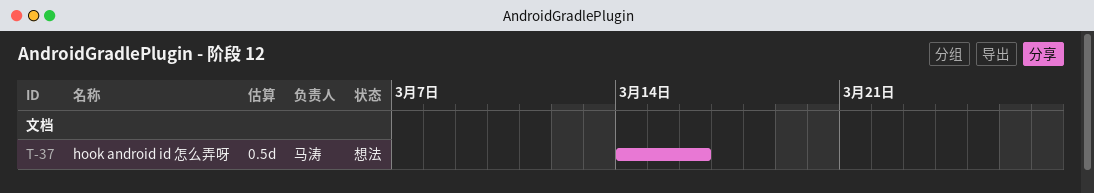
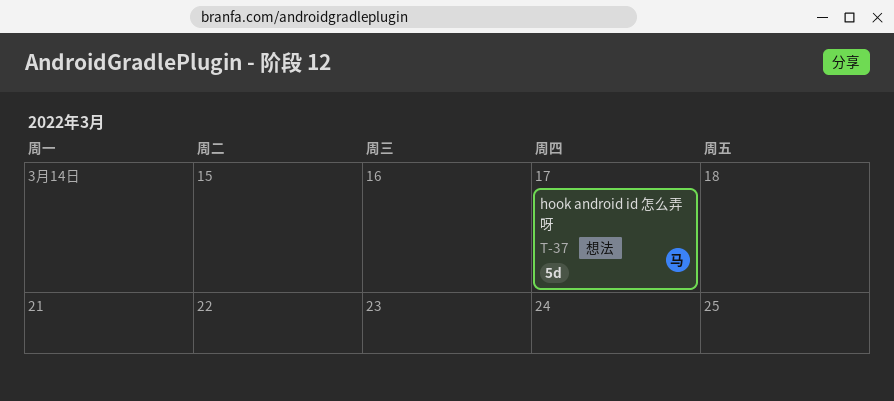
T-37, estimate: 0.5d -> 5d
T-37, due: Mar 16 -> Mar 17

